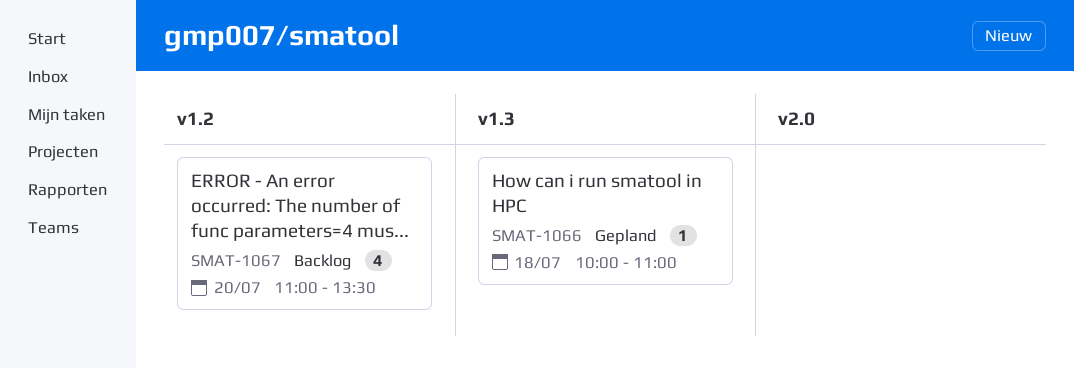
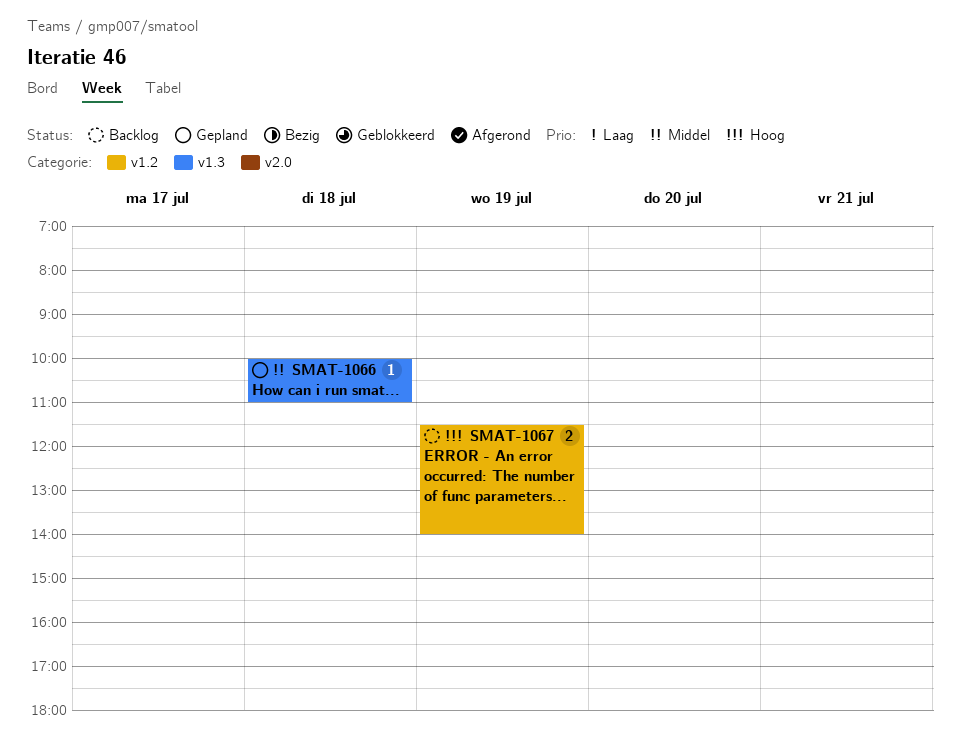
SMAT-1067, estimate: 4 -> 2
SMAT-1067, day: Jul 20 -> Jul 19
SMAT-1067, begins: 11:00 -> 11:30
SMAT-1067, ends: 13:30 -> 14:00

